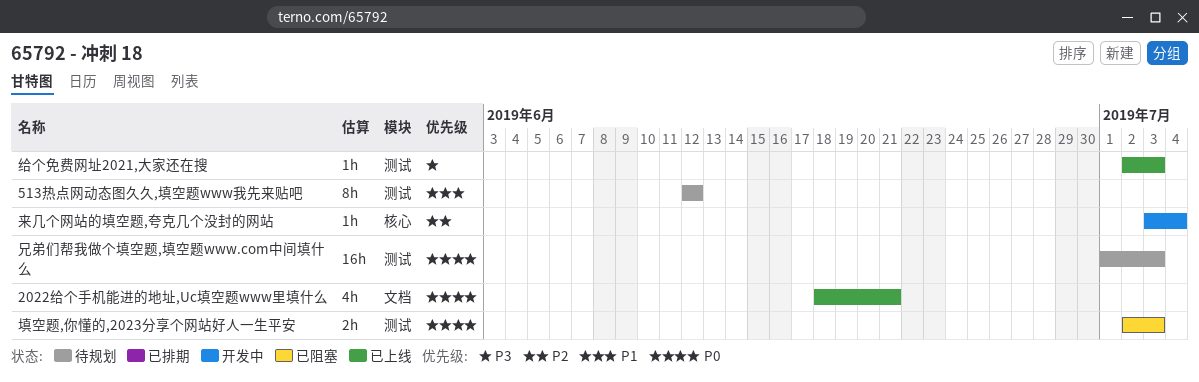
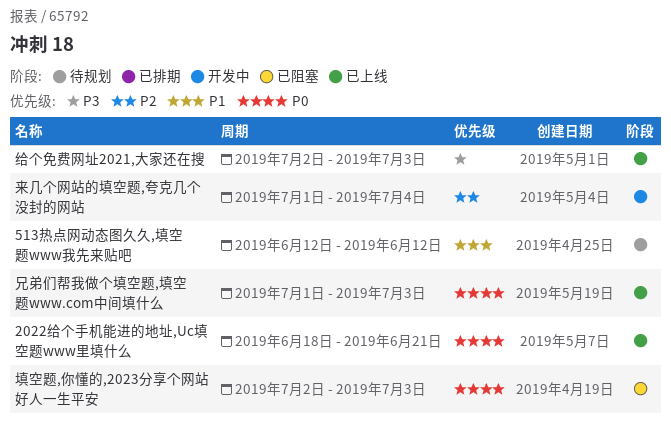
兄弟们帮我做个填空题,填空题www.com中间填什么, status: 待规划 -> 已上线
来几个网站的填空题,夸克几个没封的网站, start: Jul 3 -> Jul 1

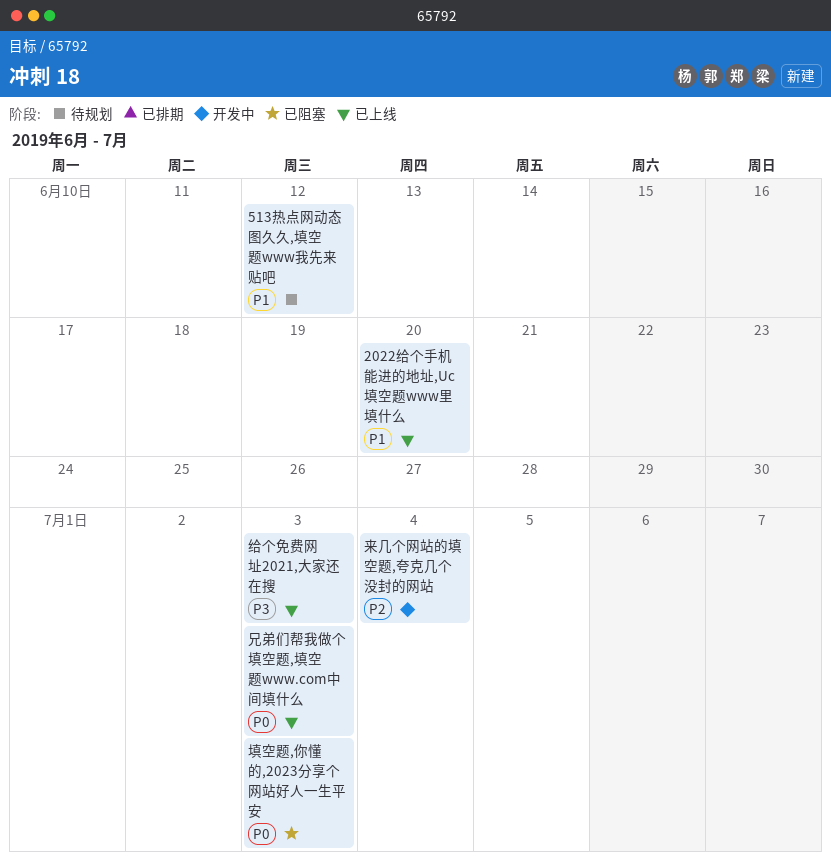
2022给个手机能进的地址,Uc填空题www里填什么, priority: P0 -> P1
2022给个手机能进的地址,Uc填空题www里填什么, due: Jun 21 -> Jun 20

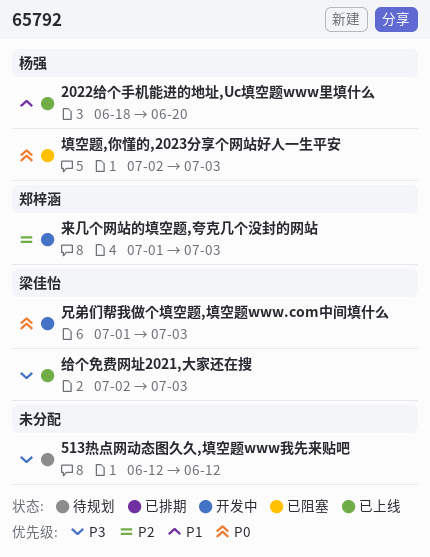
513热点网动态图久久,填空题www我先来贴吧, priority: P1 -> P3
兄弟们帮我做个填空题,填空题www.com中间填什么, status: 已上线 -> 开发中
来几个网站的填空题,夸克几个没封的网站, due: Jul 4 -> Jul 3

